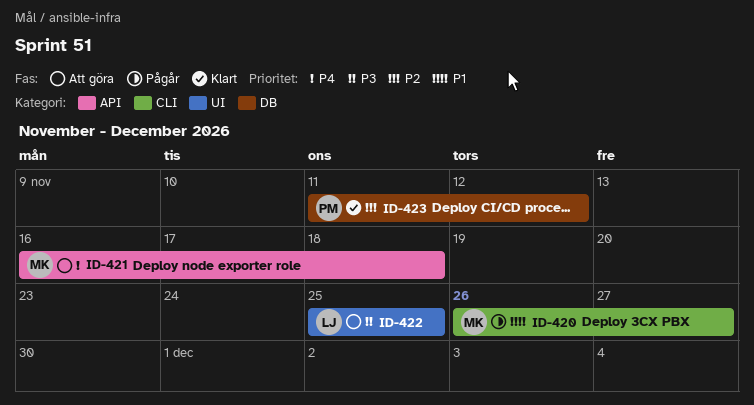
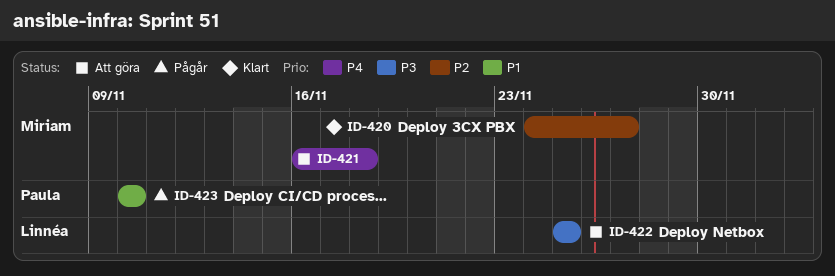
ID-420, status: Pågår -> Klart
ID-420, priority: P1 -> P2
ID-420, start: Nov 26 -> Nov 24
ID-423, status: Klart -> Pågår
ID-423, priority: P2 -> P1
ID-423, start: Nov 11 -> Nov 10
ID-423, due: Nov 12 -> Nov 10

